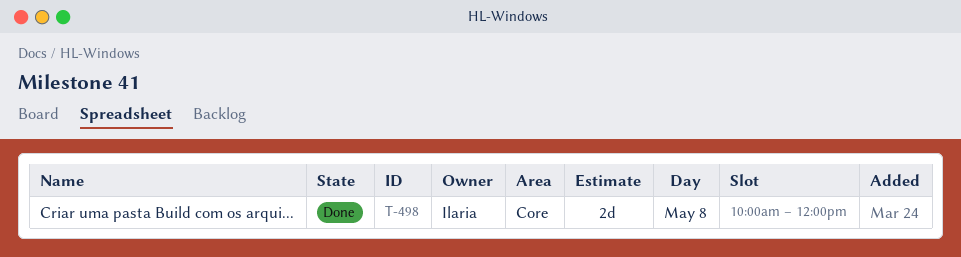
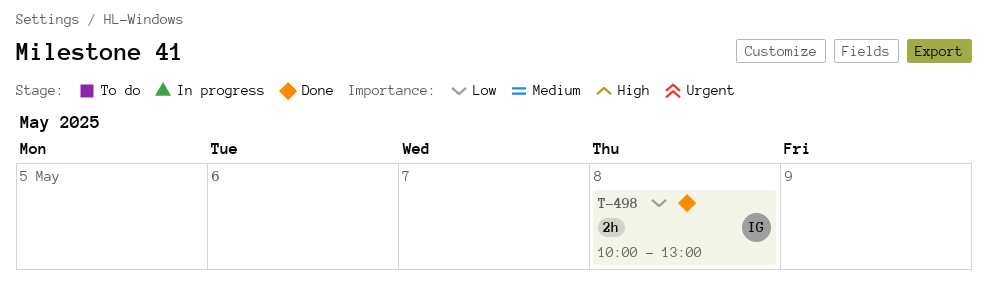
T-498, estimate: 2d -> 2h
T-498, ends: 12:00 -> 13:00

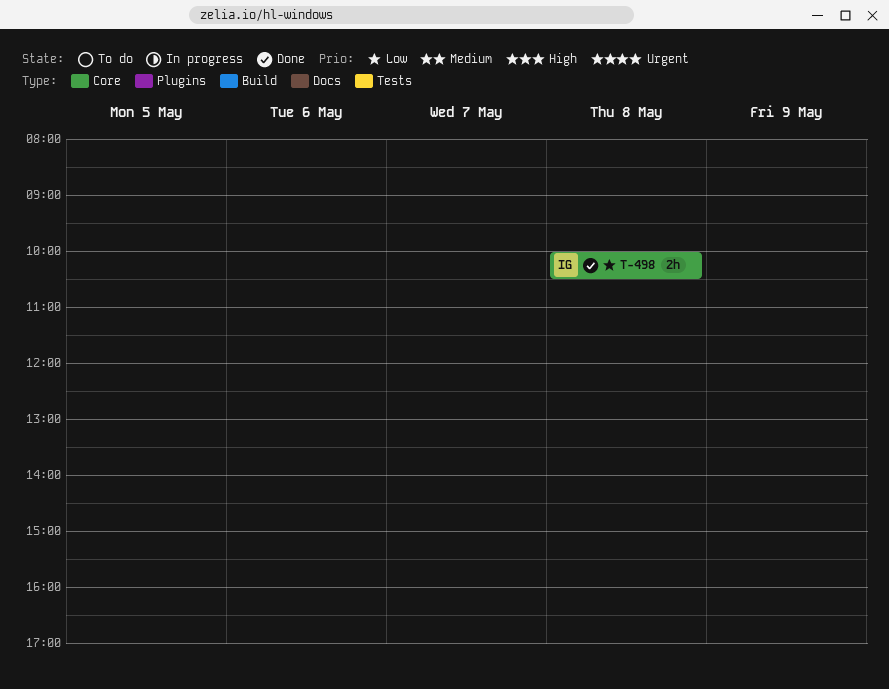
T-498, ends: 13:00 -> 10:30

